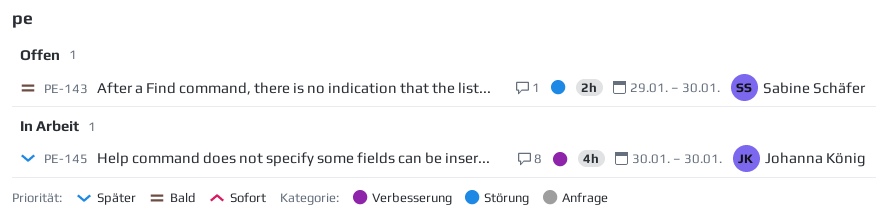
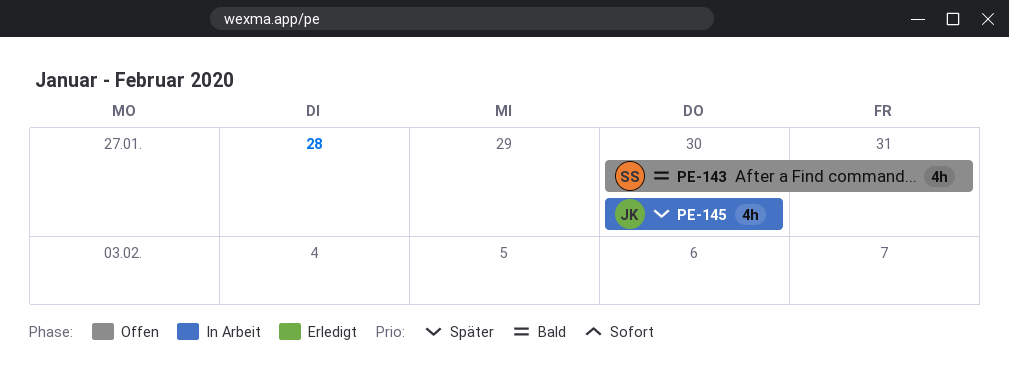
PE-143, estimate: 2h -> 4h
PE-143, start: Jan 29 -> Jan 30
PE-143, due: Jan 30 -> Jan 31

